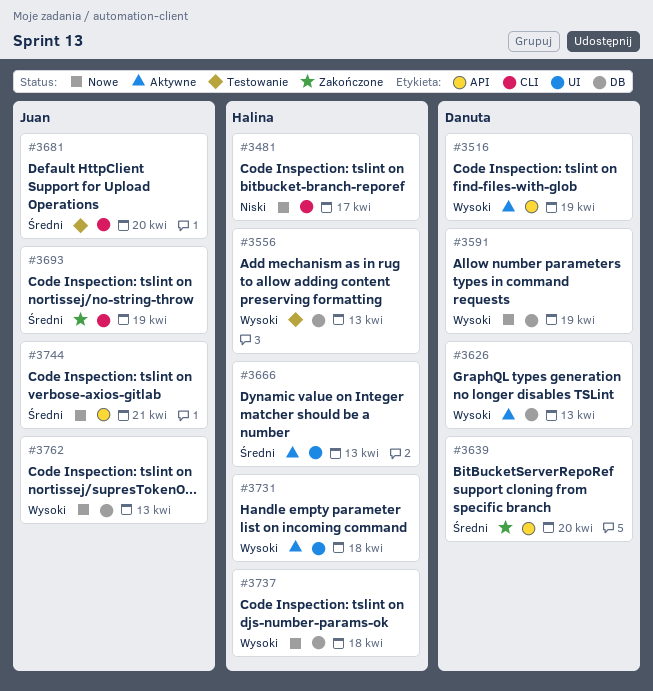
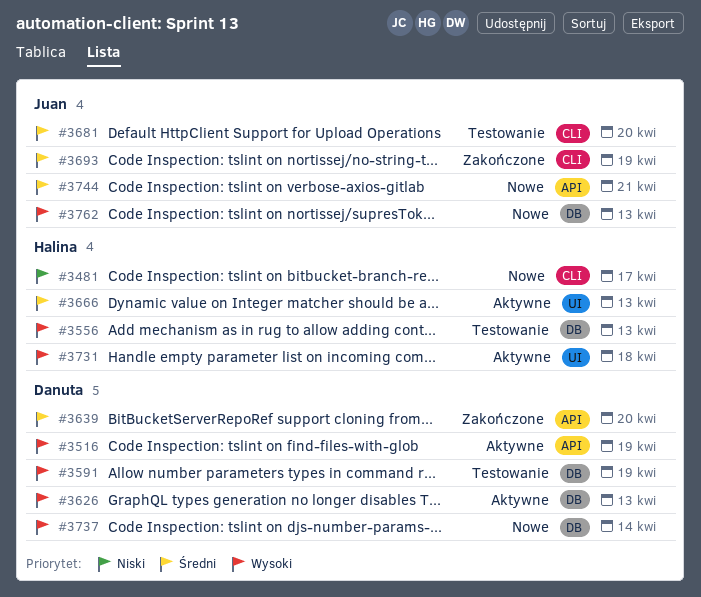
#3591, status: Nowe -> Testowanie
#3737, owner: Halina -> Danuta
#3737, due: Apr 18 -> Apr 14

